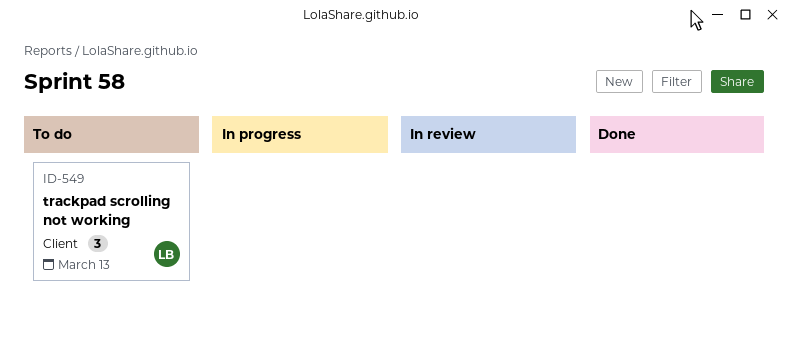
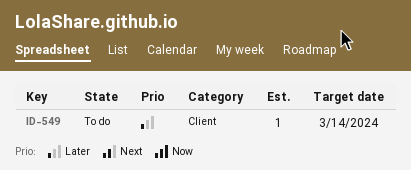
ID-549, estimate: 3 -> 1
ID-549, due: Mar 13 -> Mar 14

